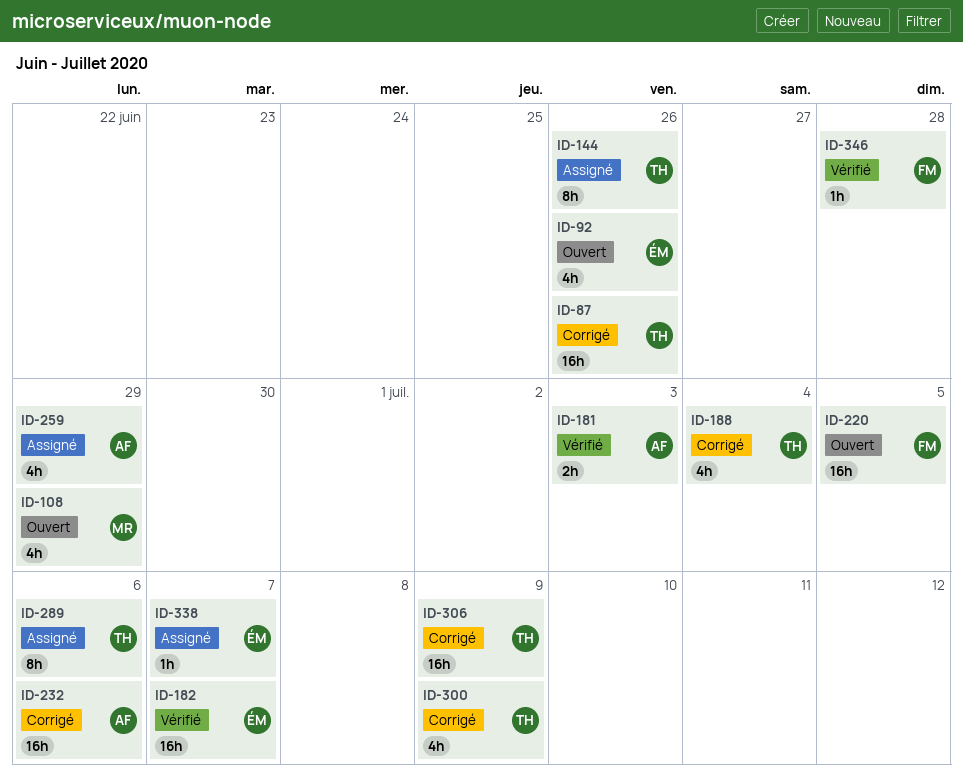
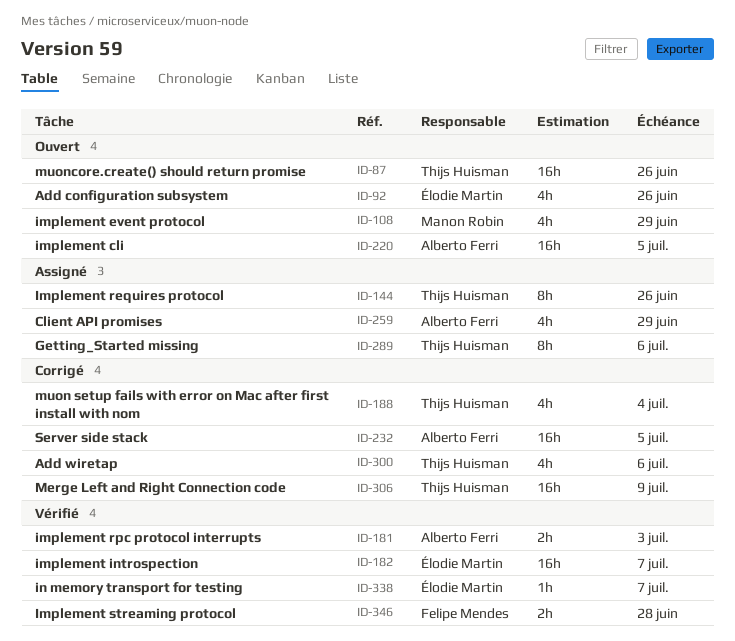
ID-87, status: Corrigé -> Ouvert
ID-220, owner: Felipe Mendes -> Alberto Ferri
ID-232, due: Jul 6 -> Jul 5
ID-300, due: Jul 9 -> Jul 6
ID-338, status: Assigné -> Vérifié
ID-346, estimate: 1h -> 2h

